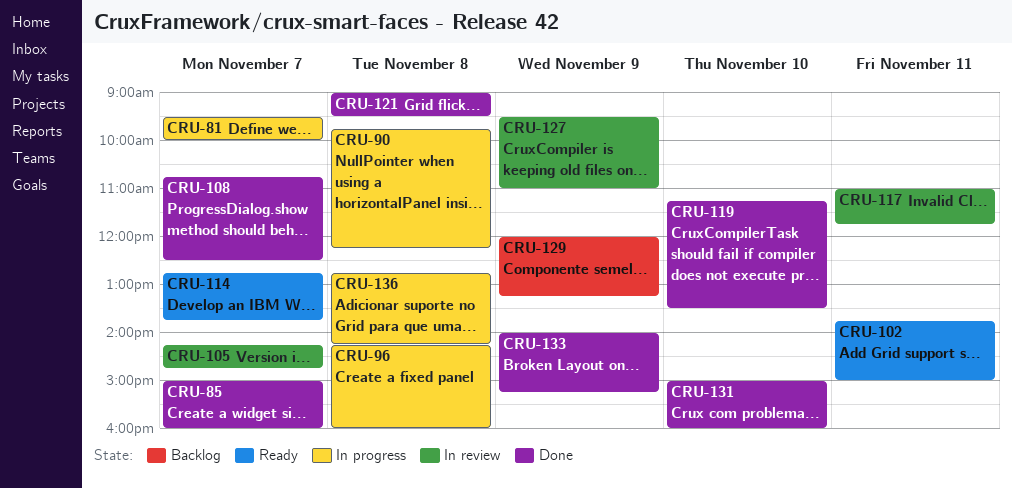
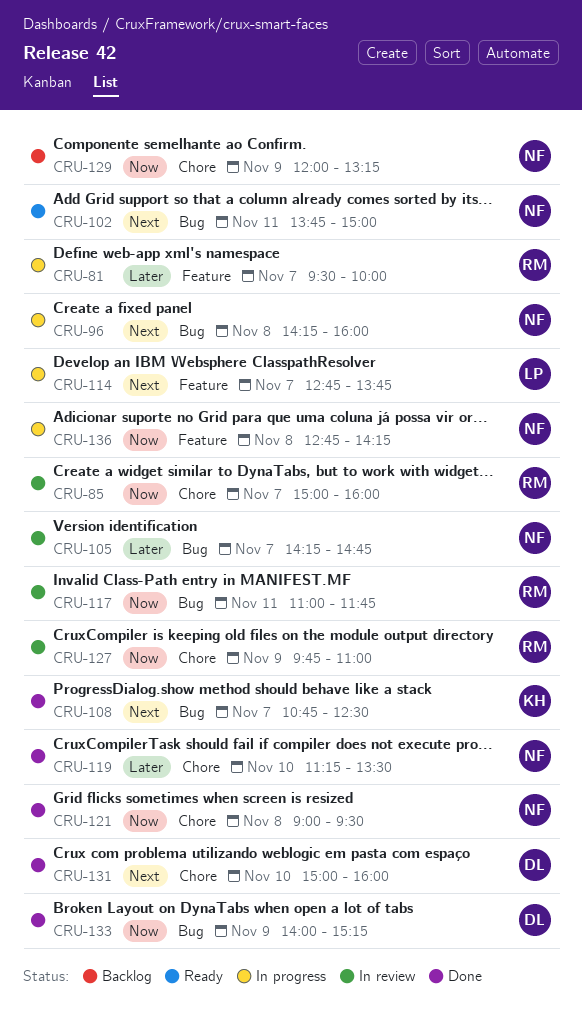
CRU-85, status: Done -> In review
CRU-90: present -> none
CRU-114, status: Ready -> In progress
CRU-127, begins: 09:30 -> 09:45

